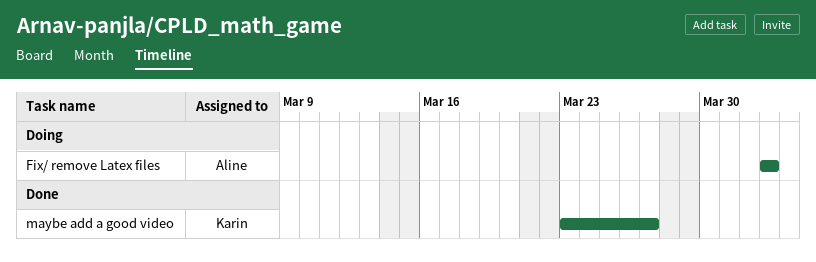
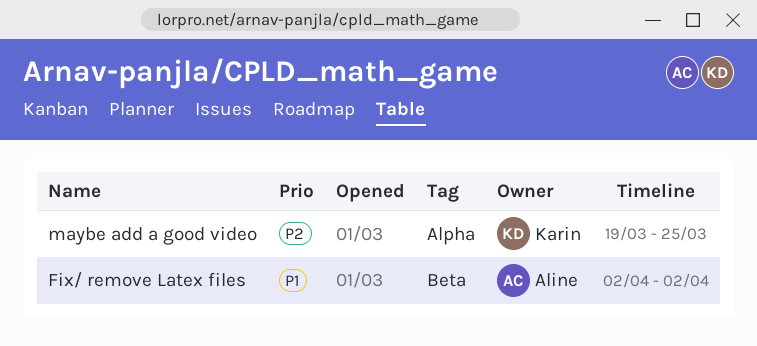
maybe add a good video, start: Mar 23 -> Mar 19
maybe add a good video, due: Mar 27 -> Mar 25

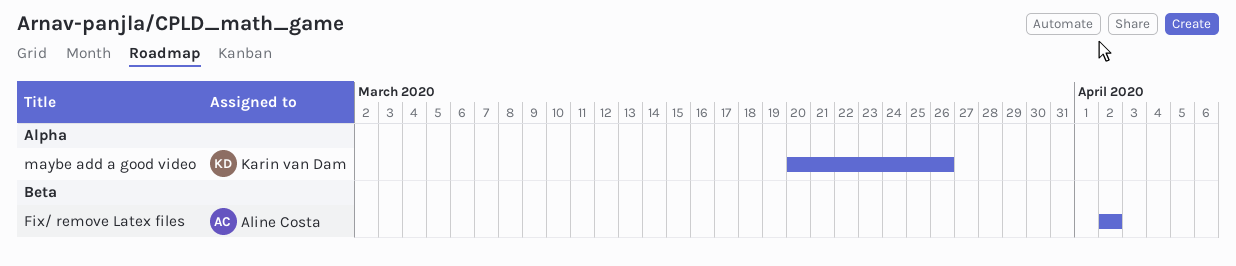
maybe add a good video, start: Mar 19 -> Mar 20
maybe add a good video, due: Mar 25 -> Mar 26

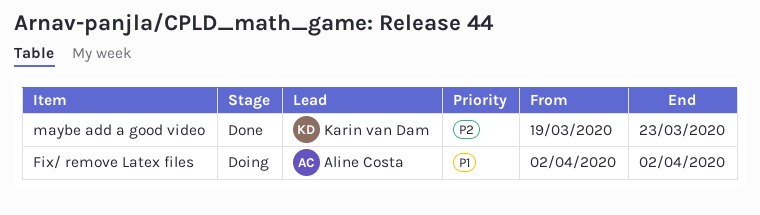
maybe add a good video, start: Mar 20 -> Mar 19
maybe add a good video, due: Mar 26 -> Mar 23

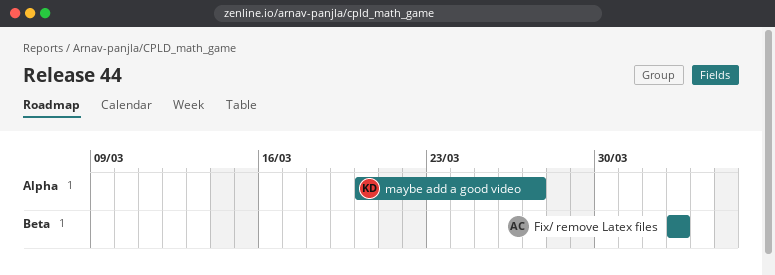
maybe add a good video, start: Mar 19 -> Mar 20
maybe add a good video, due: Mar 23 -> Mar 27

